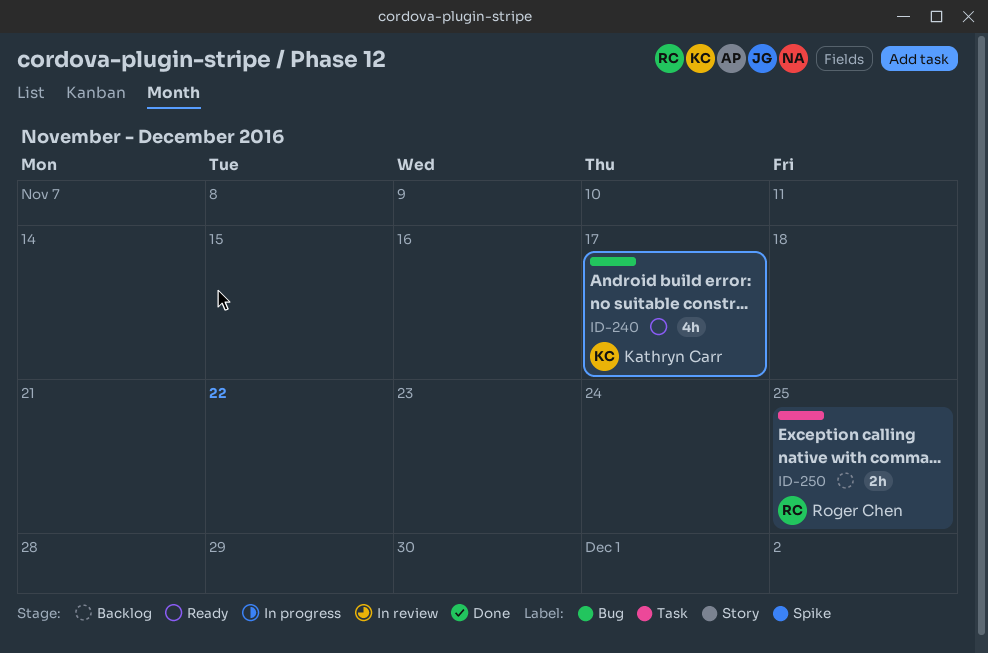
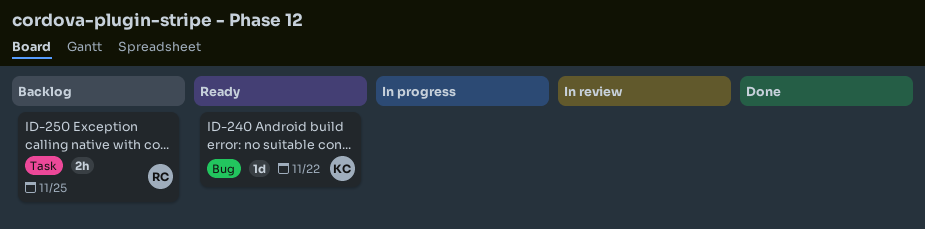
ID-240, estimate: 4h -> 1d
ID-240, due: Nov 17 -> Nov 22

